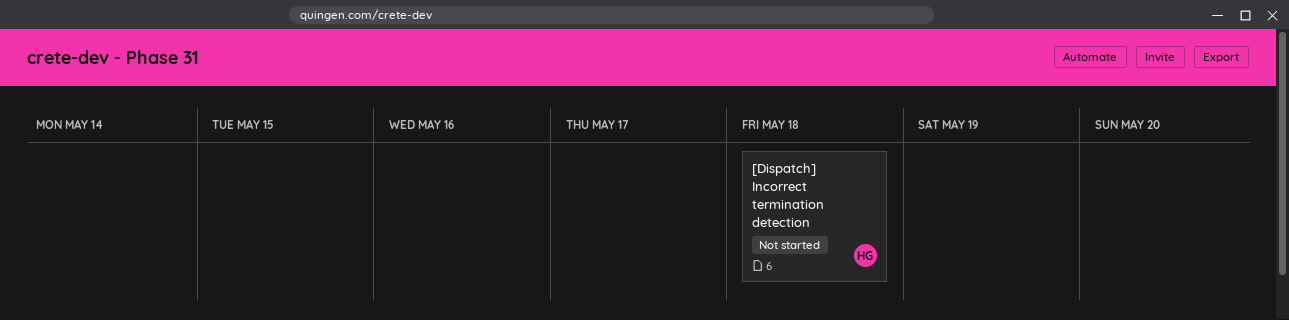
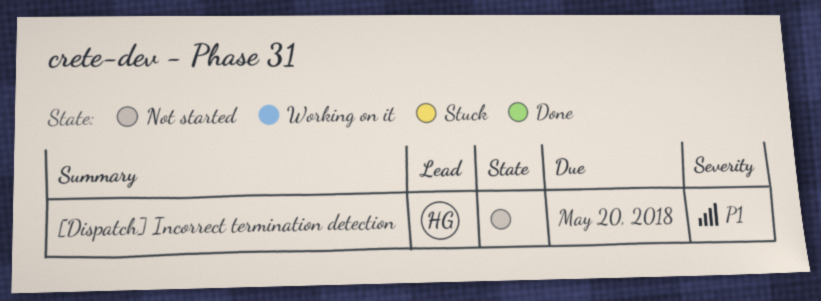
[Dispatch] Incorrect termination detection, due: May 18 -> May 20

